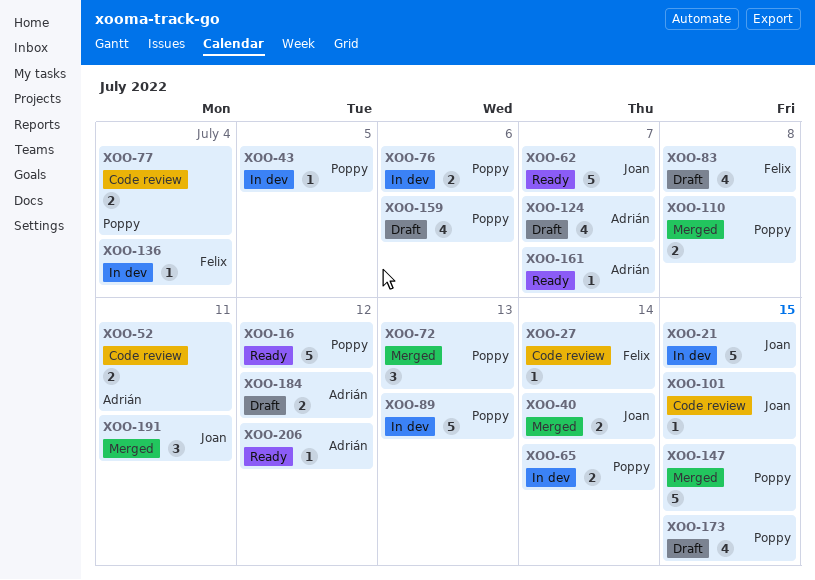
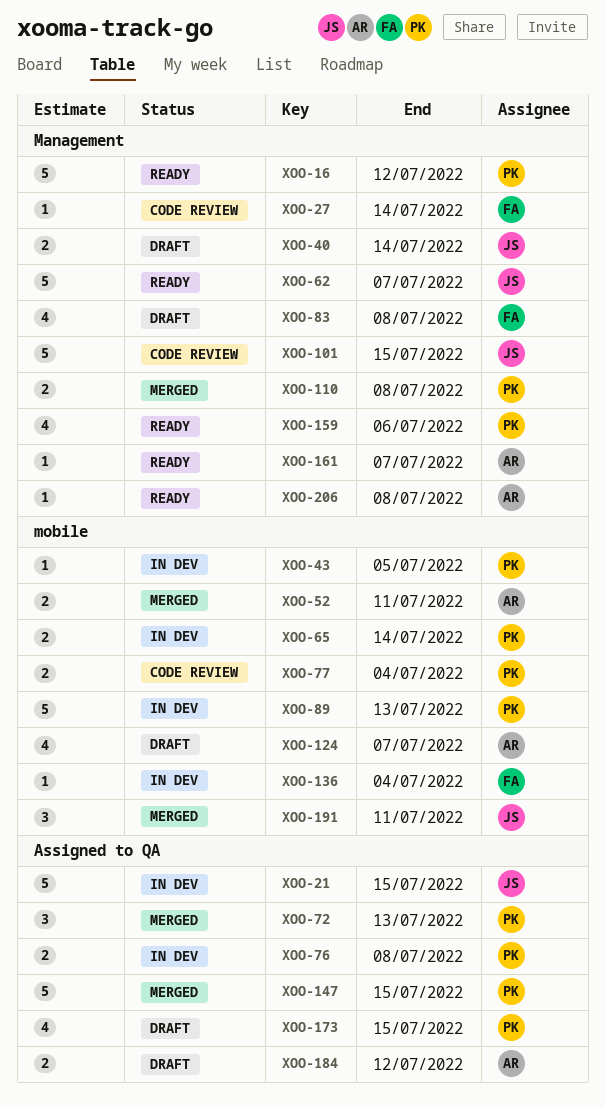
XOO-40, status: Merged -> Draft
XOO-52, status: Code review -> Merged
XOO-76, due: Jul 6 -> Jul 8
XOO-101, estimate: 1 -> 5
XOO-159, status: Draft -> Ready
XOO-206, due: Jul 12 -> Jul 8

